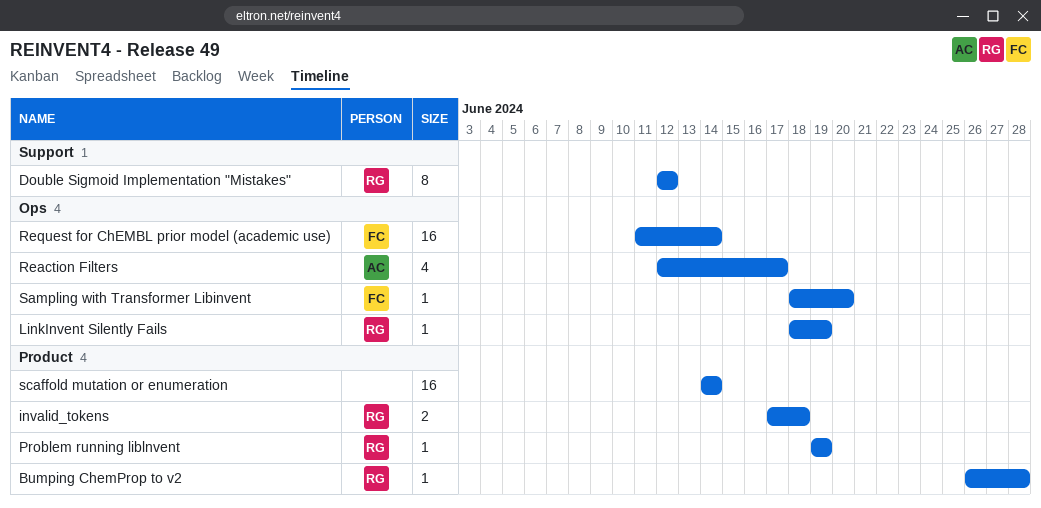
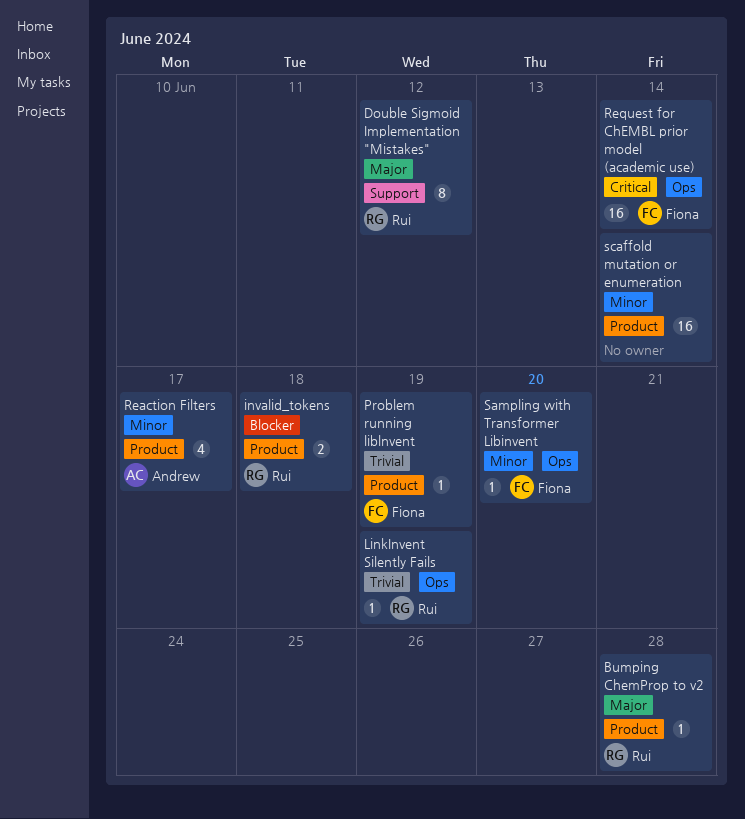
Problem running liblnvent, owner: Rui -> Fiona
Reaction Filters, label: Ops -> Product

